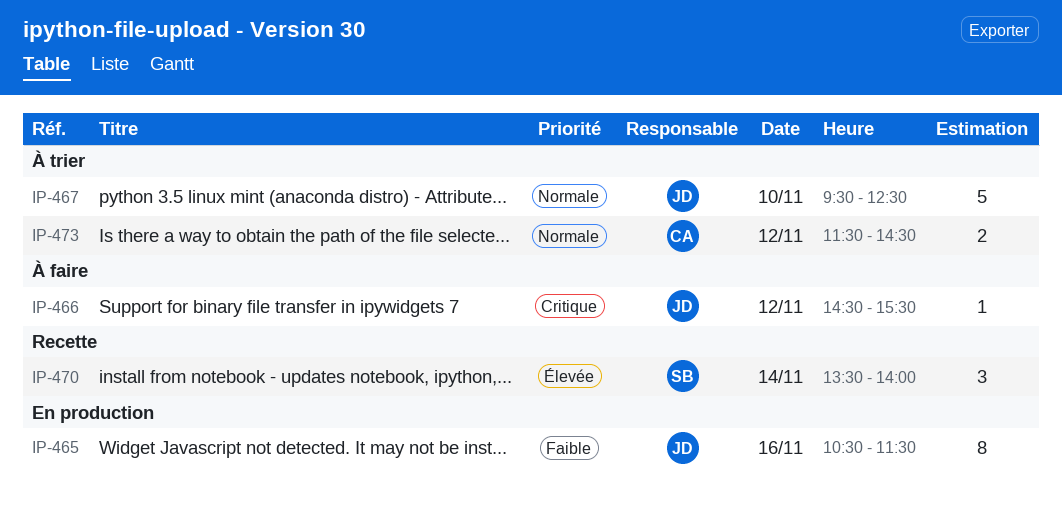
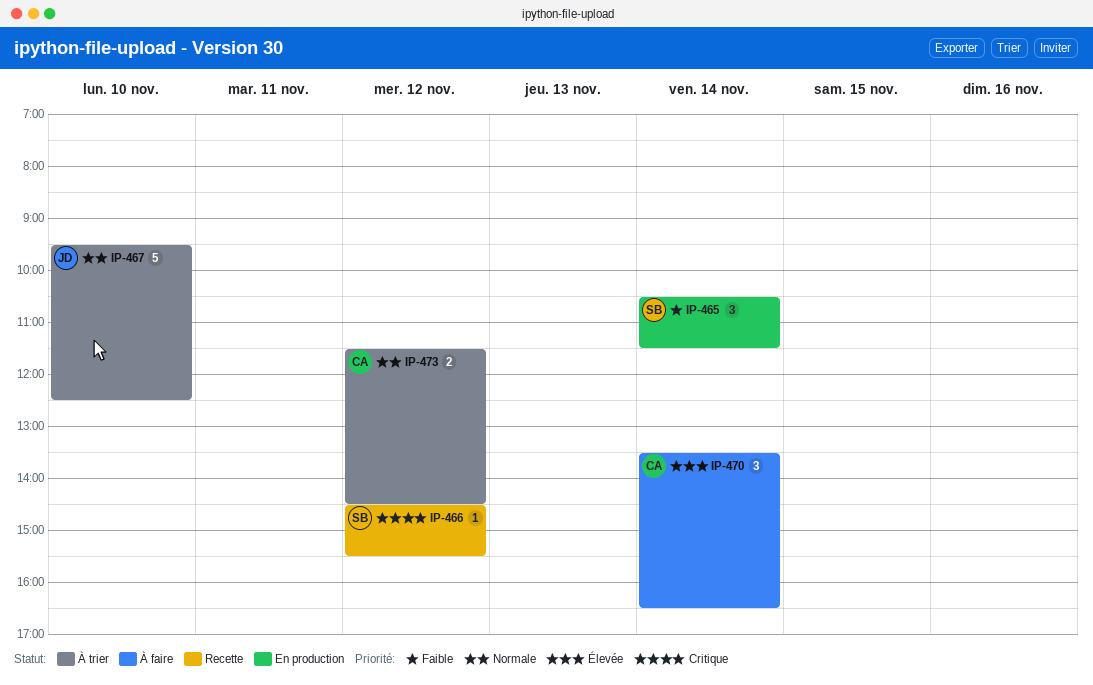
IP-465, owner: JD -> SB
IP-465, estimate: 8 -> 3
IP-465, day: Nov 16 -> Nov 14
IP-466, status: À faire -> Recette
IP-466, owner: JD -> SB
IP-470, status: Recette -> À faire
IP-470, owner: SB -> CA
IP-470, ends: 14:00 -> 16:30

